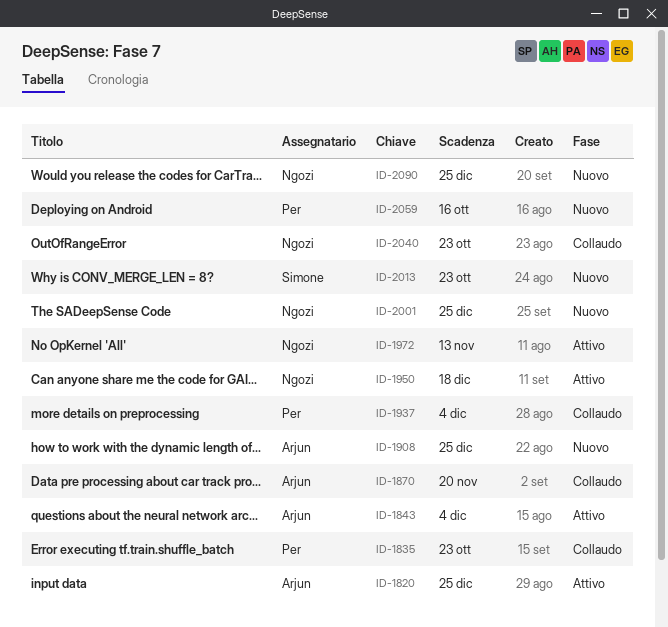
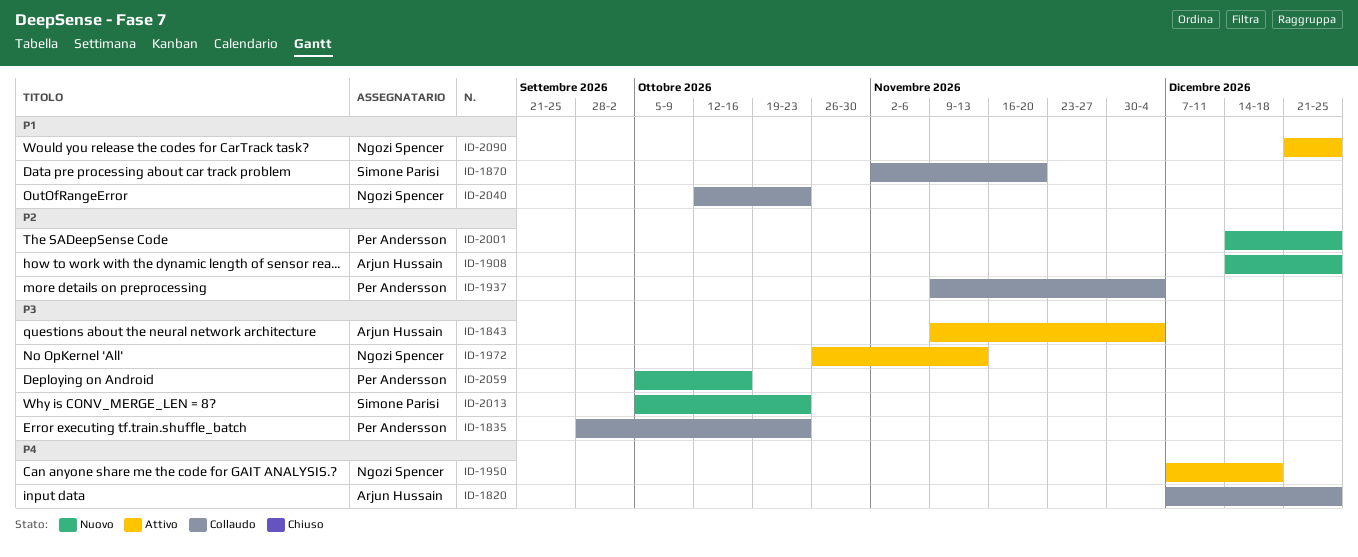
ID-1820, status: Attivo -> Collaudo
ID-1870, owner: Arjun Hussain -> Simone Parisi
ID-2001, owner: Ngozi Spencer -> Per Andersson
ID-2090, status: Nuovo -> Attivo

